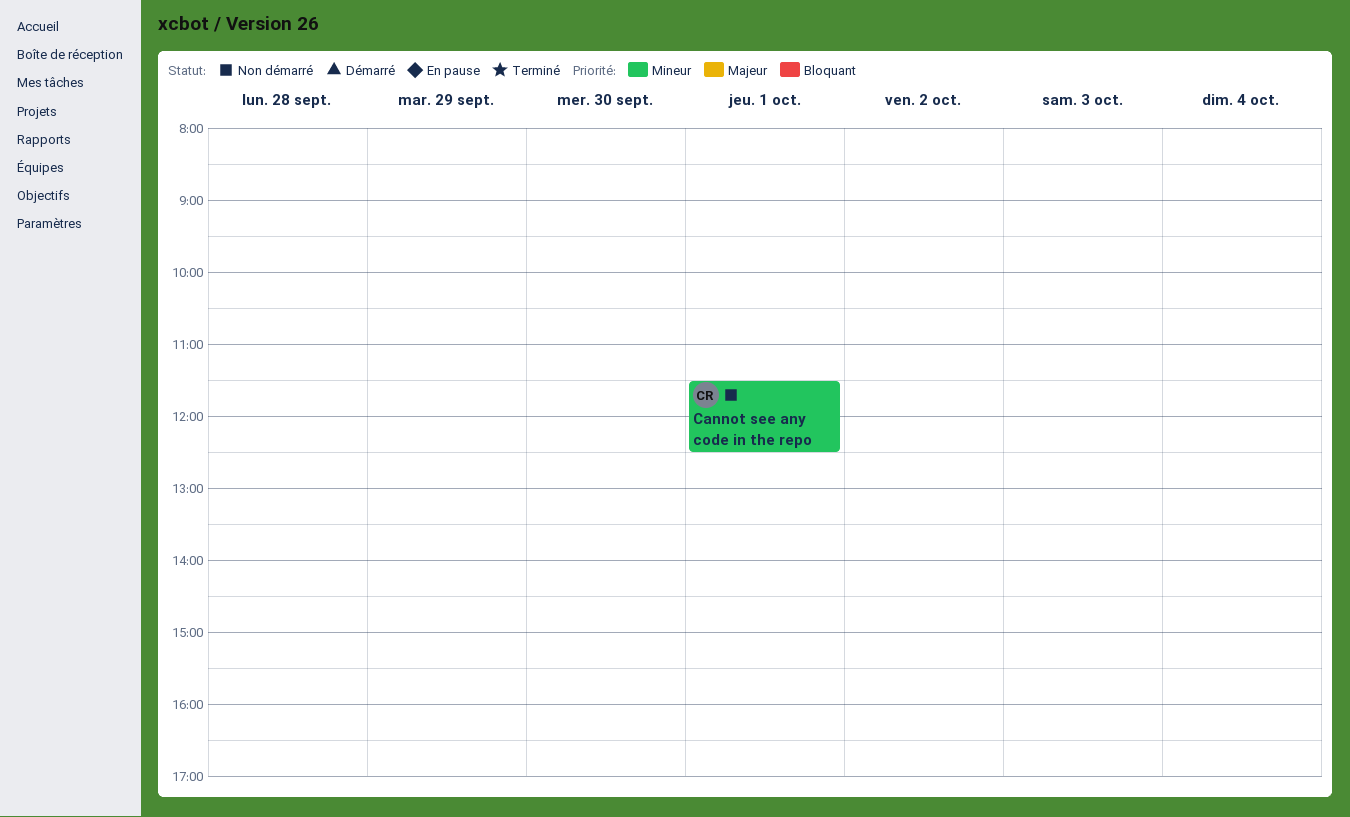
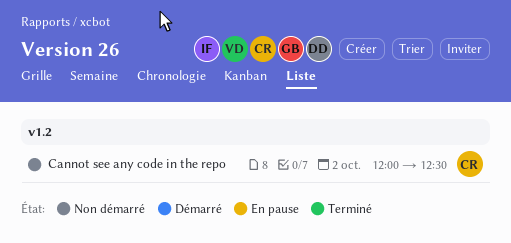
Cannot see any code in the repo, day: Oct 1 -> Oct 2
Cannot see any code in the repo, begins: 11:30 -> 12:00

